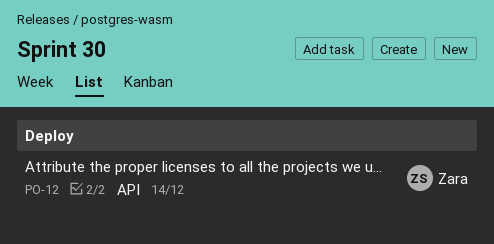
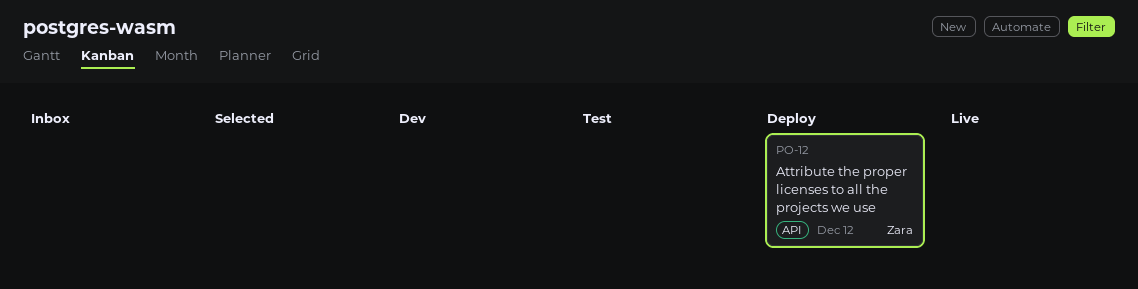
PO-12, due: Dec 14 -> Dec 12

